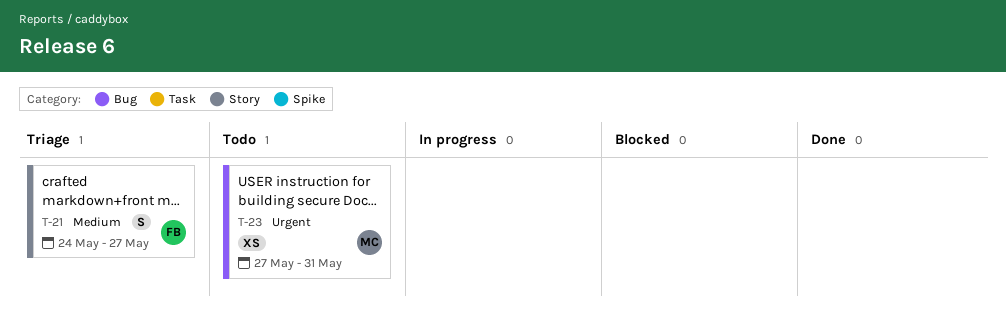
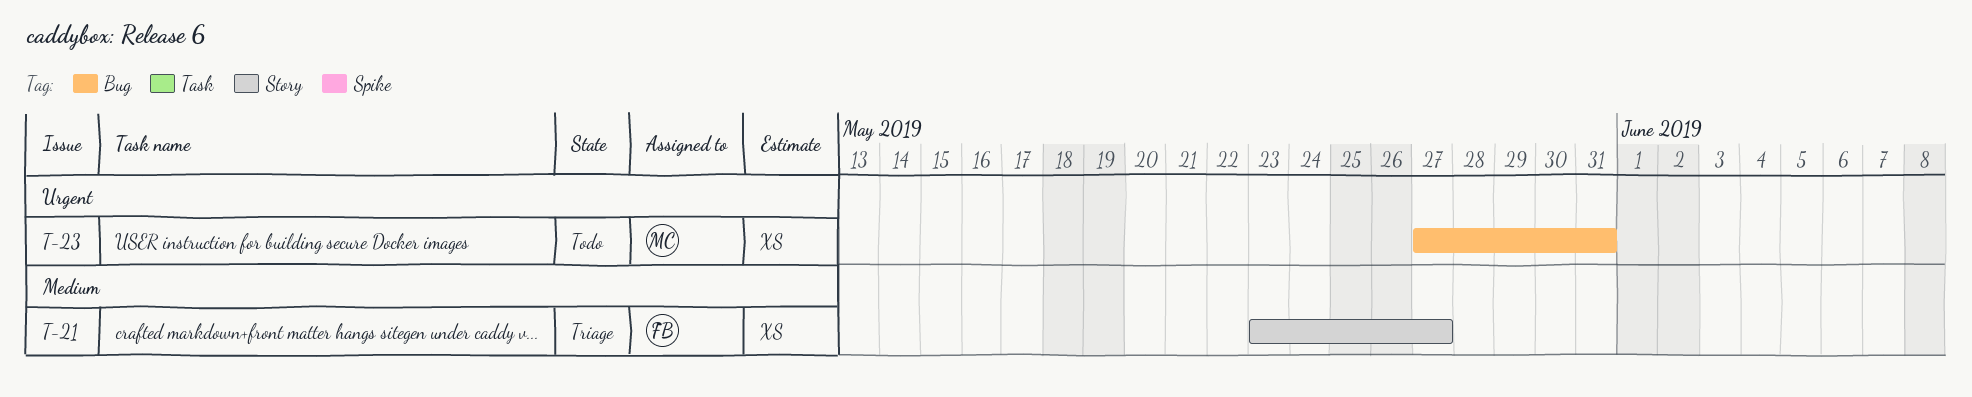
T-21, estimate: S -> XS
T-21, start: May 24 -> May 23

